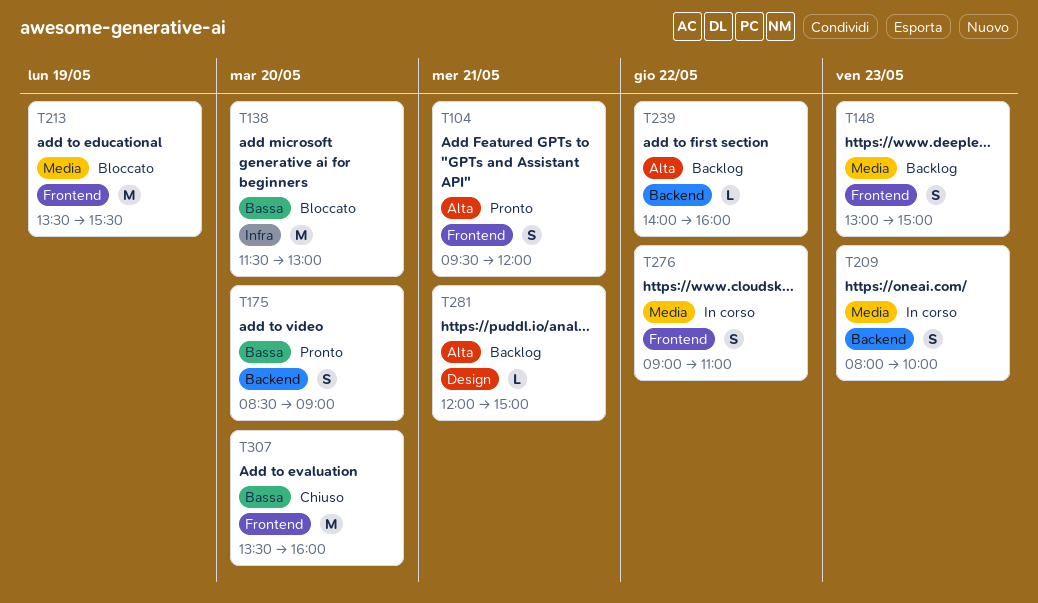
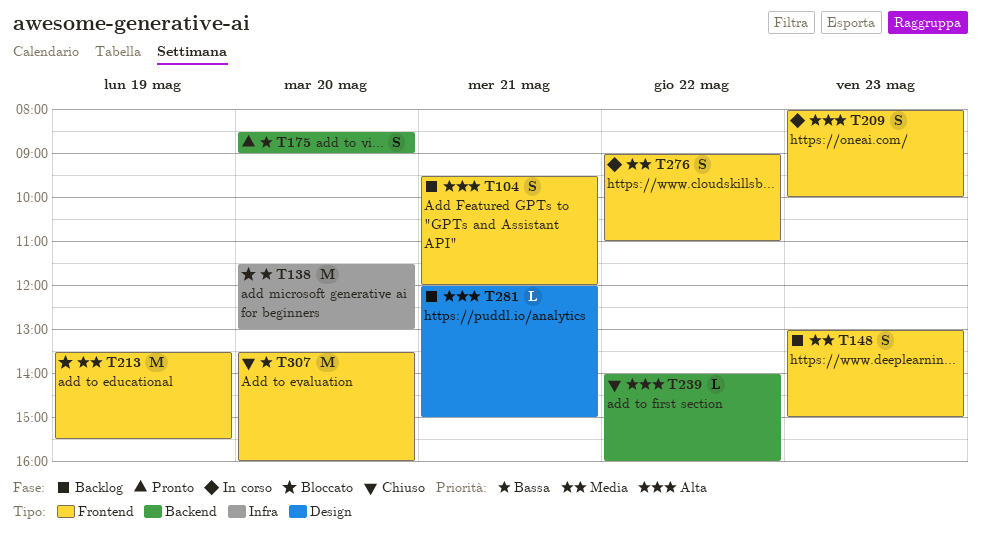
T104, status: Pronto -> Backlog
T209, priority: Media -> Alta
T209, label: Backend -> Frontend
T239, status: Backlog -> Chiuso

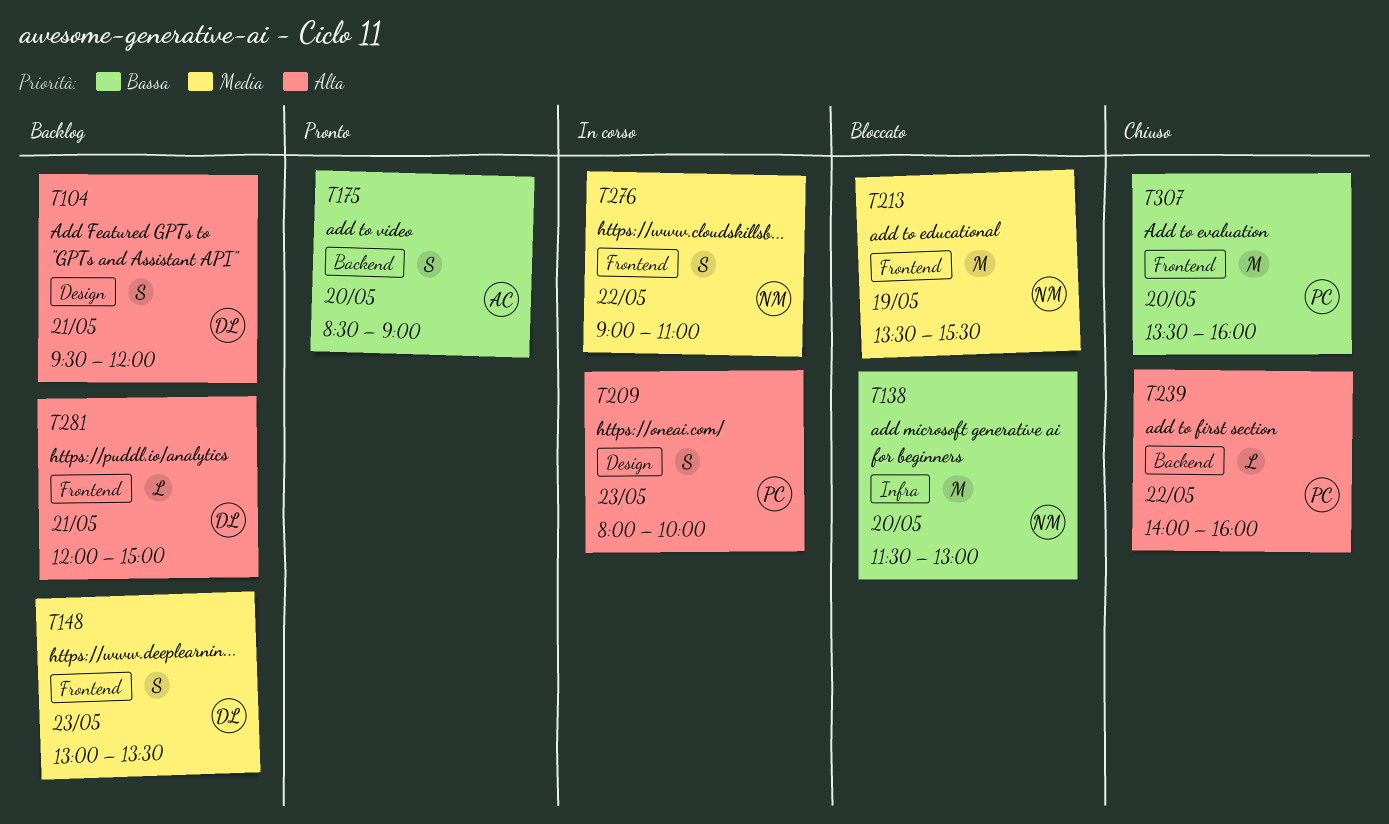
T104, label: Frontend -> Design
T148, ends: 15:00 -> 13:30
T209, label: Frontend -> Design
T281, label: Design -> Frontend

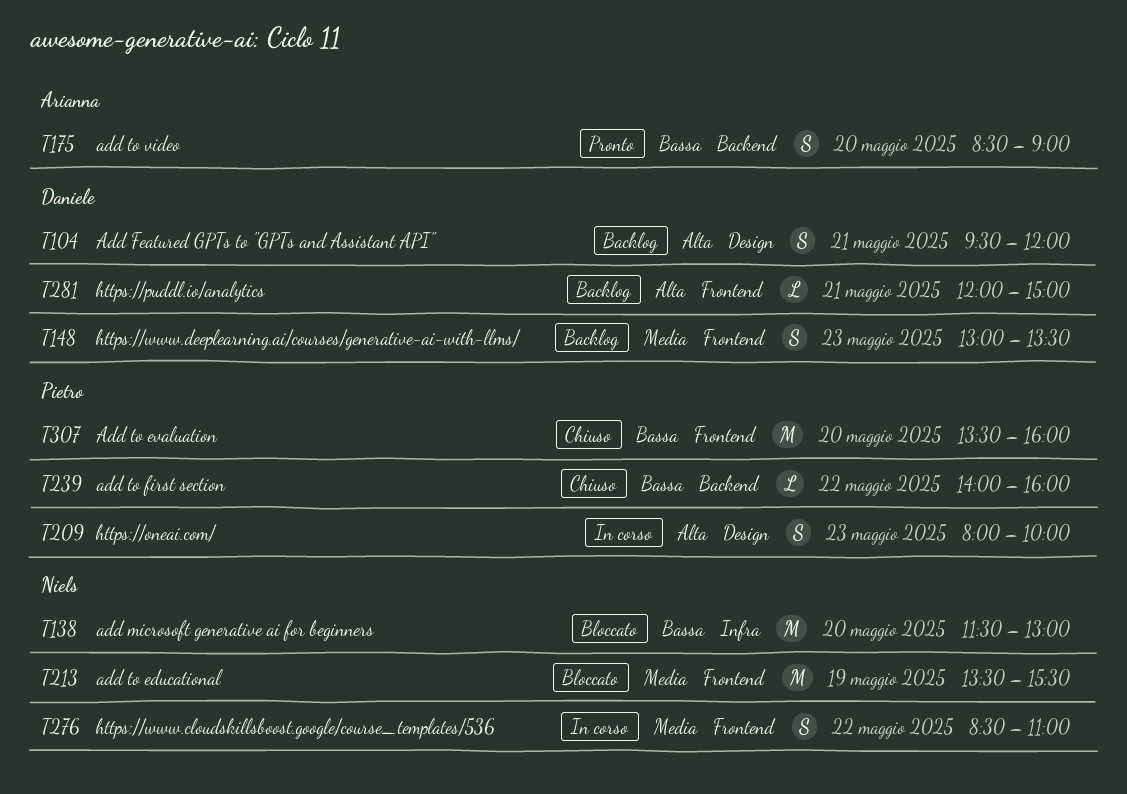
T239, priority: Alta -> Bassa
T276, begins: 09:00 -> 08:30

